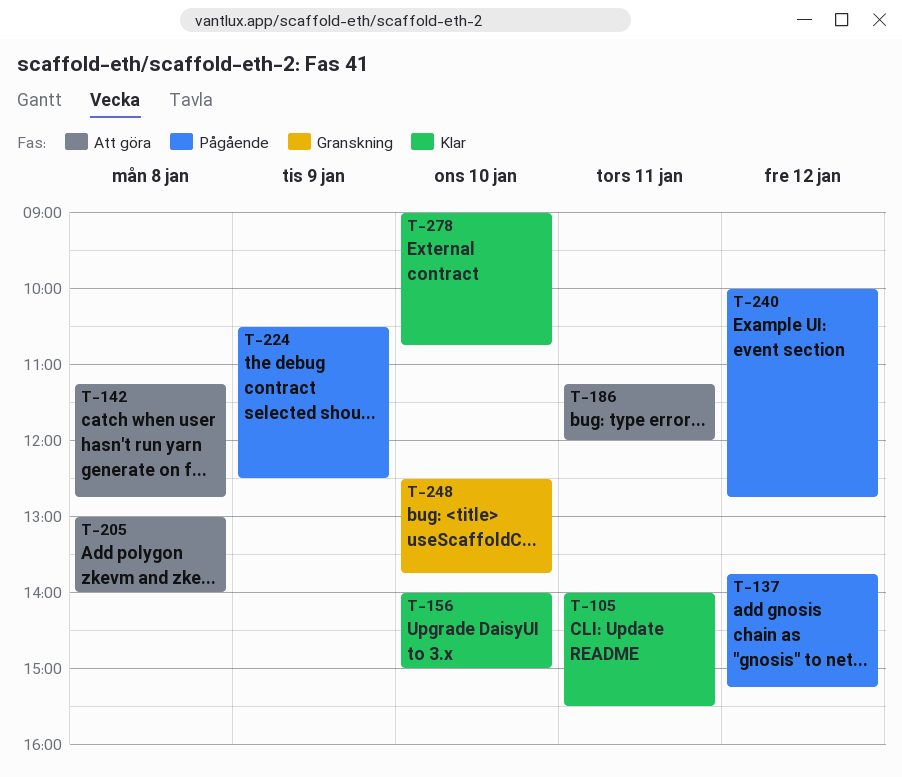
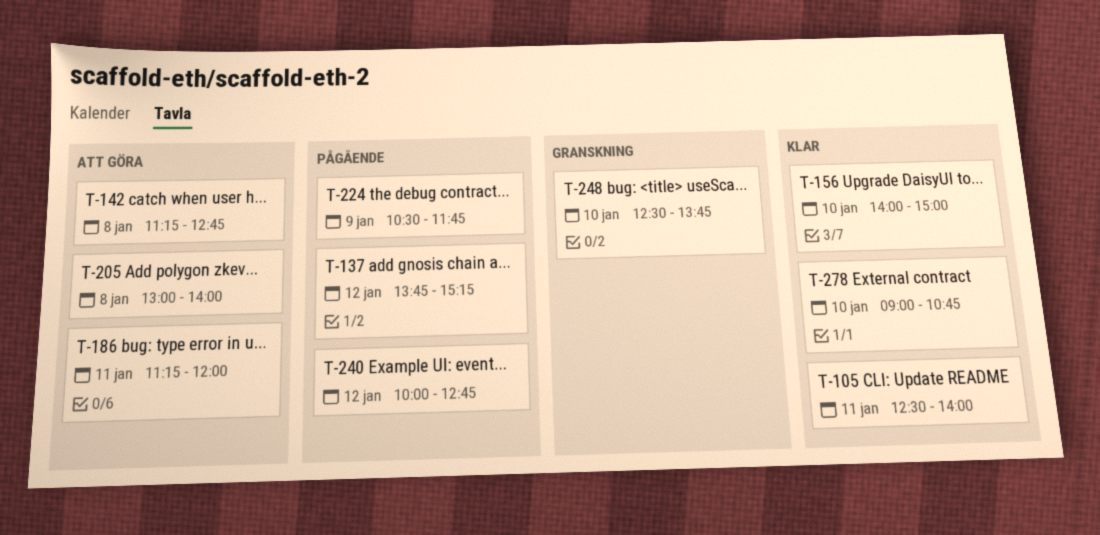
T-105, begins: 14:00 -> 12:30
T-105, ends: 15:30 -> 14:00
T-224, ends: 12:30 -> 11:45

